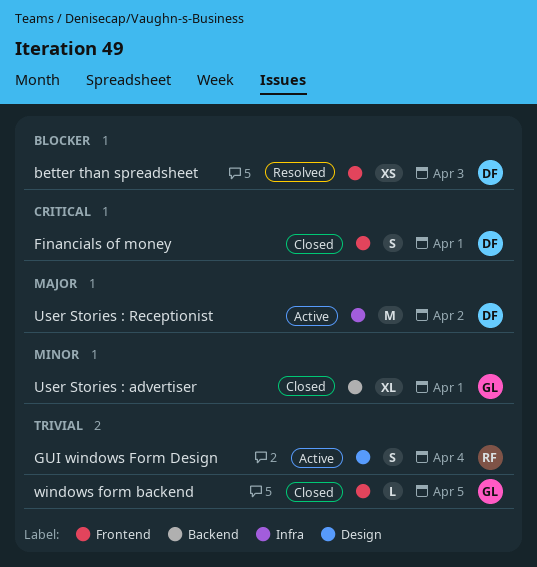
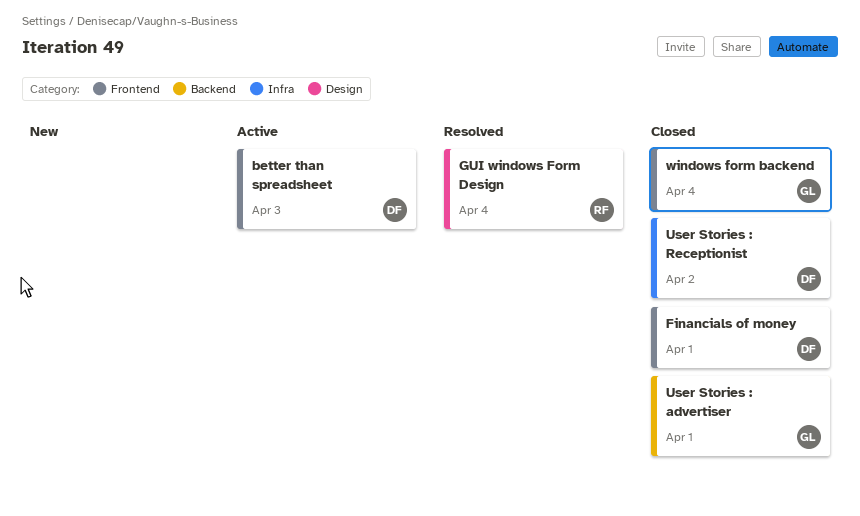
better than spreadsheet, status: Resolved -> Active
GUI windows Form Design, status: Active -> Resolved
User Stories : Receptionist, status: Active -> Closed
windows form backend, due: Apr 5 -> Apr 4

